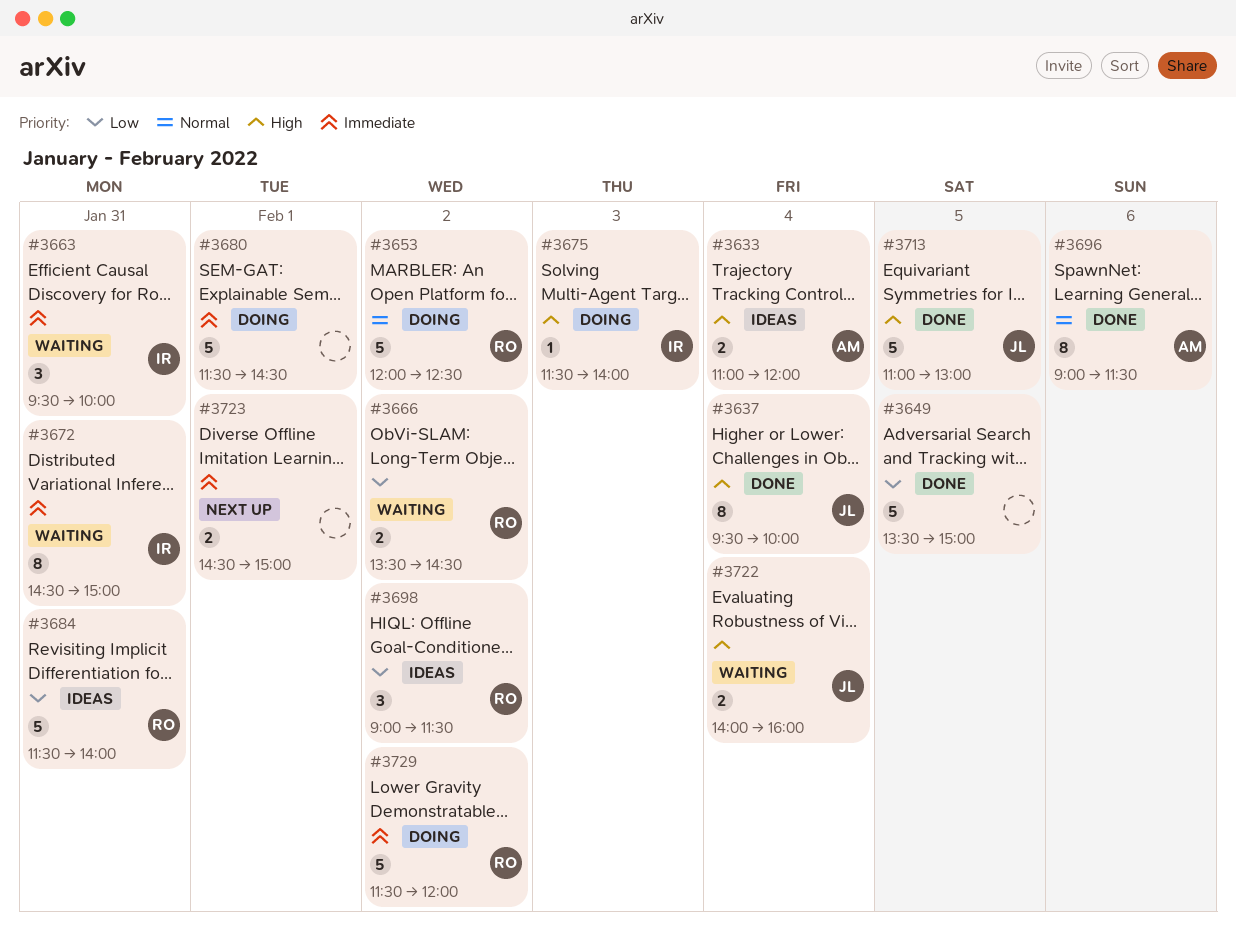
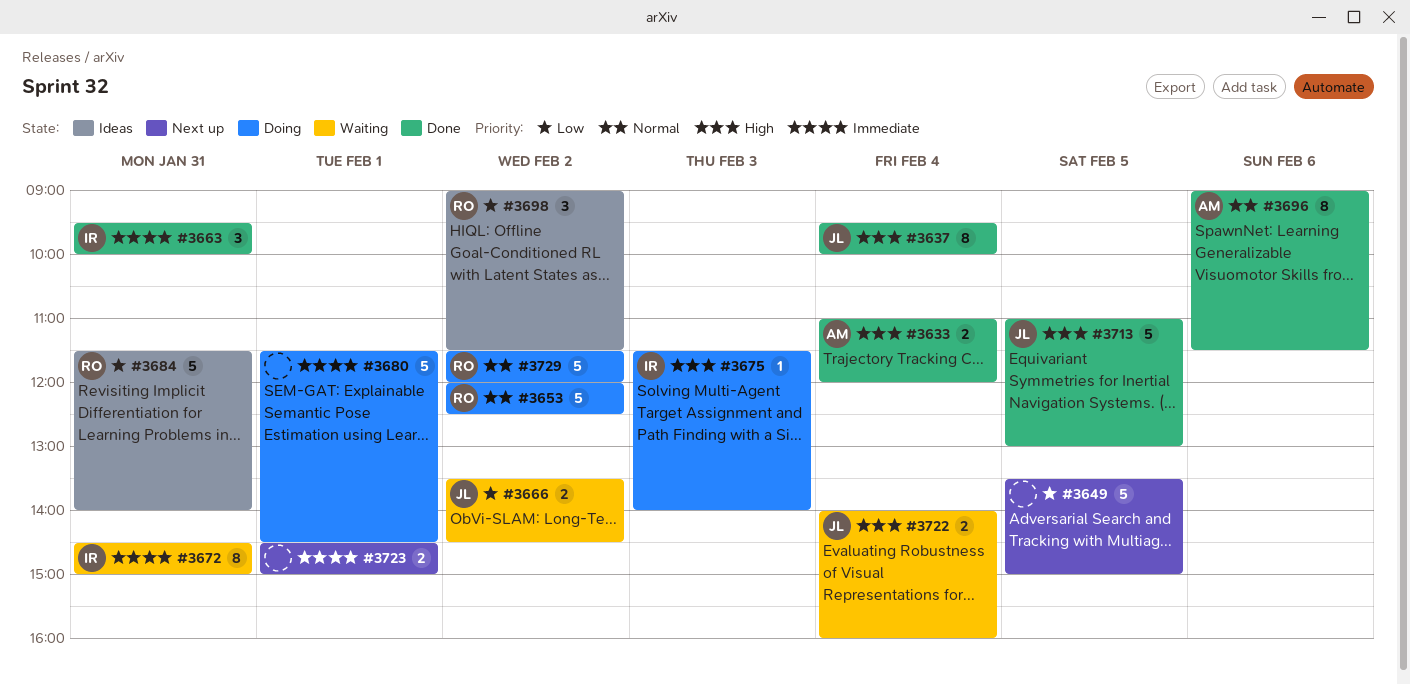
#3633, status: Ideas -> Done
#3649, status: Done -> Next up
#3663, status: Waiting -> Done
#3666, owner: RO -> JL
#3729, priority: Immediate -> Normal

